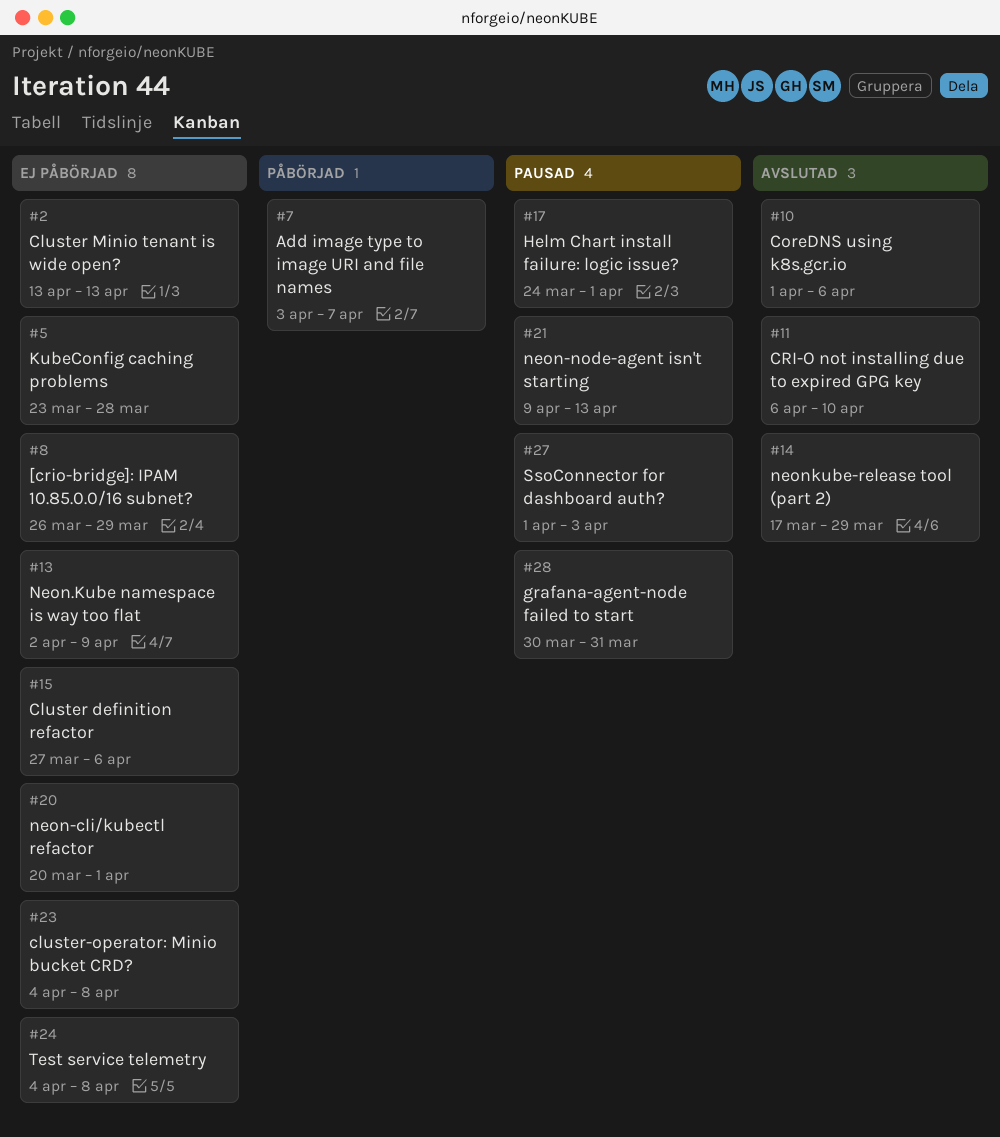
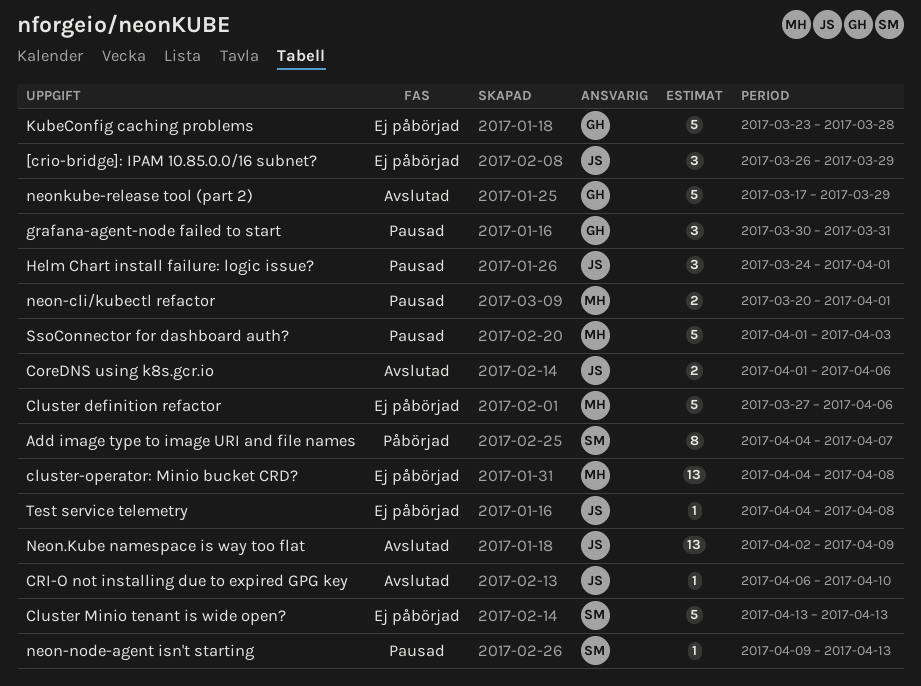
Add image type to image URI and file names, start: Apr 3 -> Apr 4
neon-cli/kubectl refactor, status: Ej påbörjad -> Pausad
Neon.Kube namespace is way too flat, status: Ej påbörjad -> Avslutad

